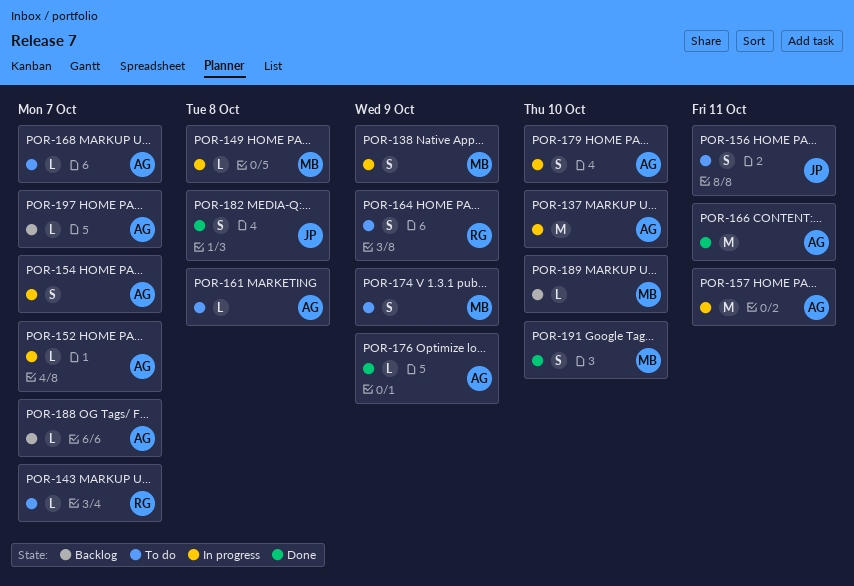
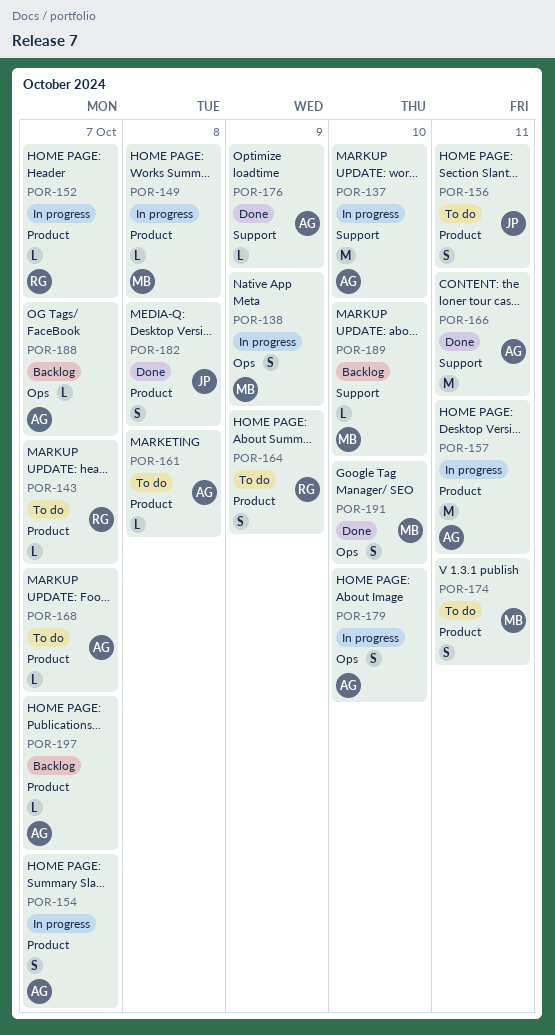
POR-152, owner: AG -> RG
POR-174, due: Oct 9 -> Oct 11

